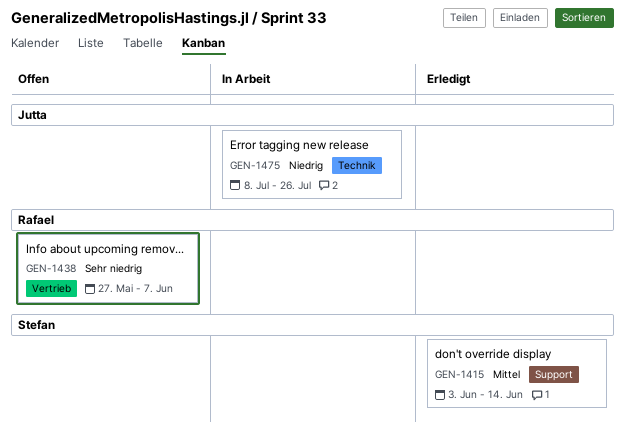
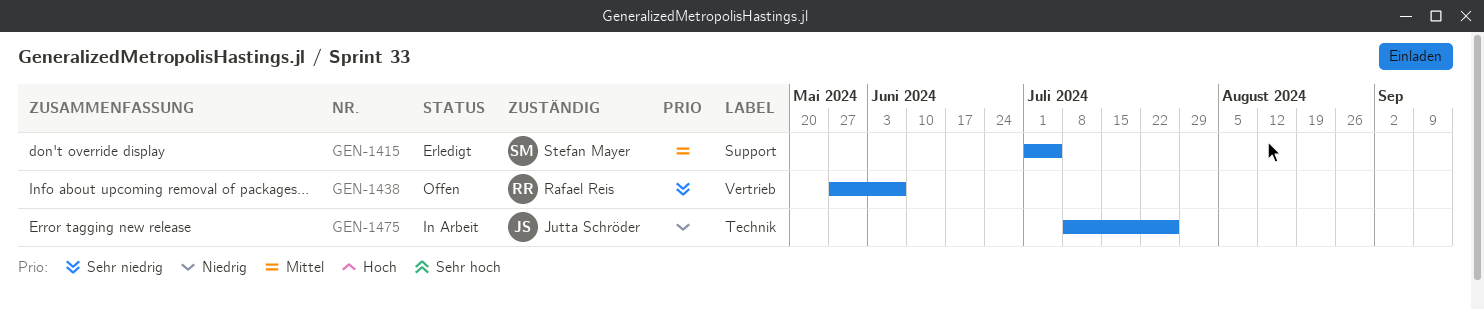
GEN-1415, start: Jun 3 -> Jul 1
GEN-1415, due: Jun 14 -> Jul 5

